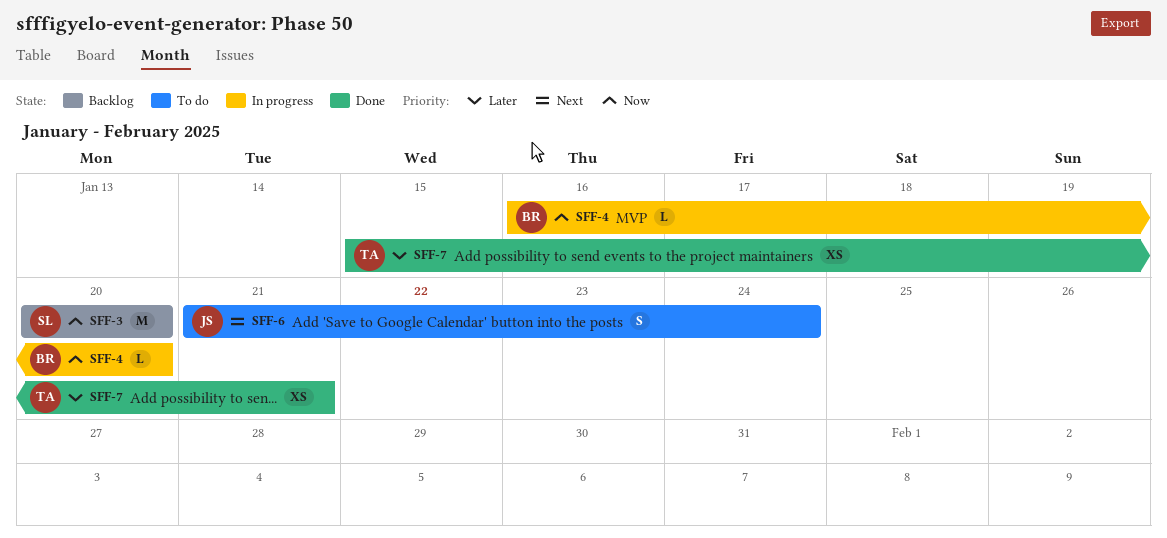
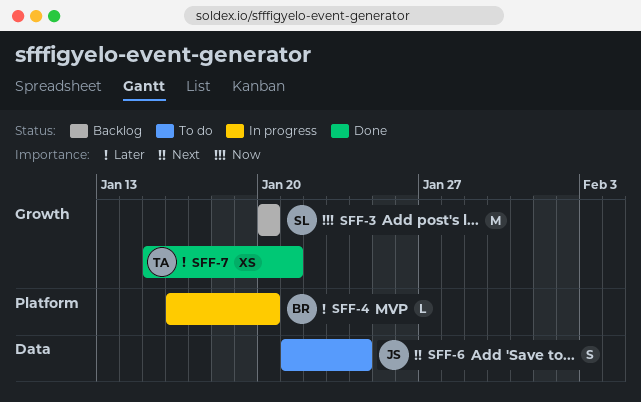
SFF-4, priority: Now -> Later

